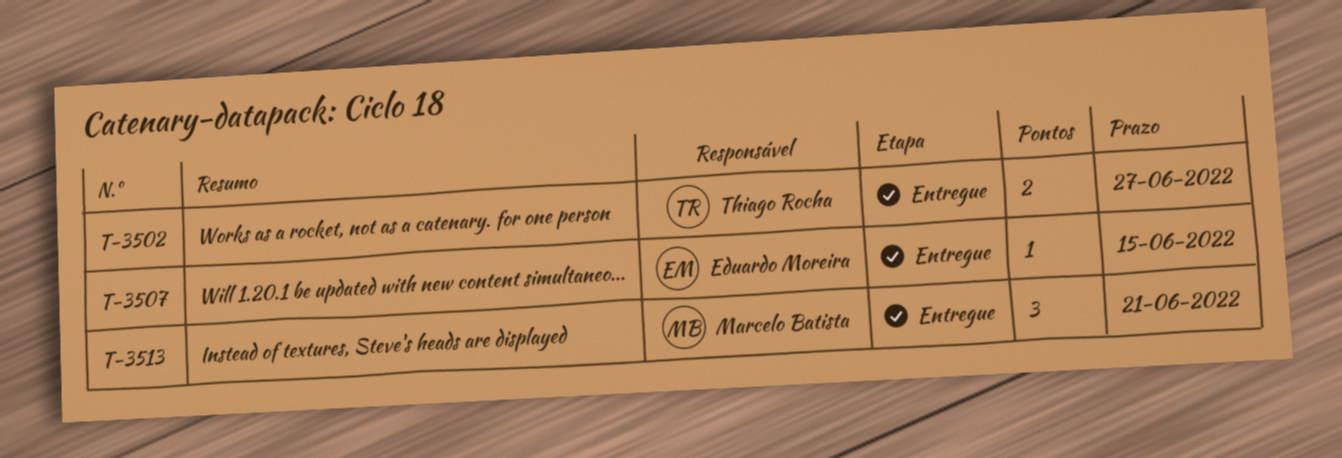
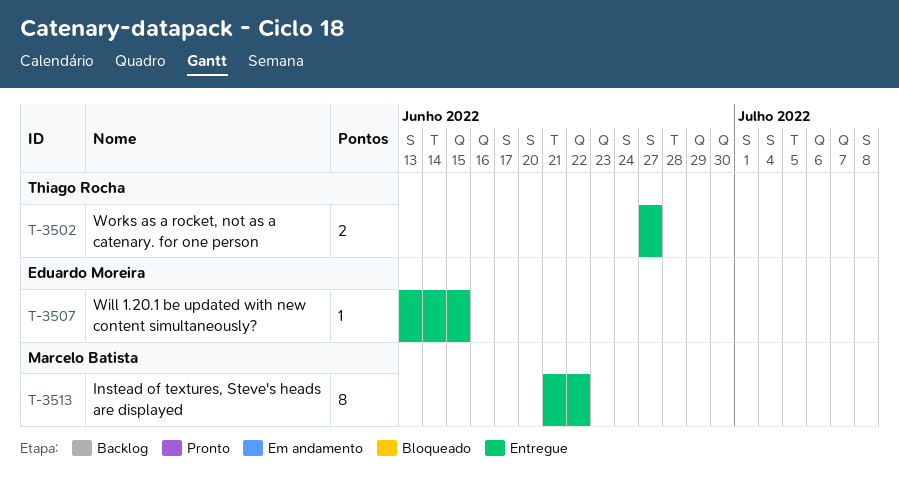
T-3513, estimate: 3 -> 8
T-3513, due: Jun 21 -> Jun 22

